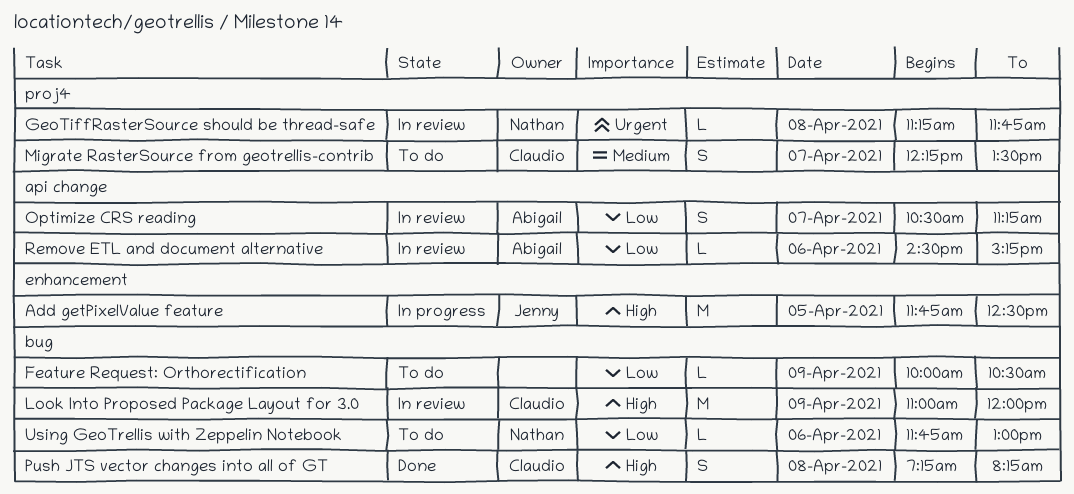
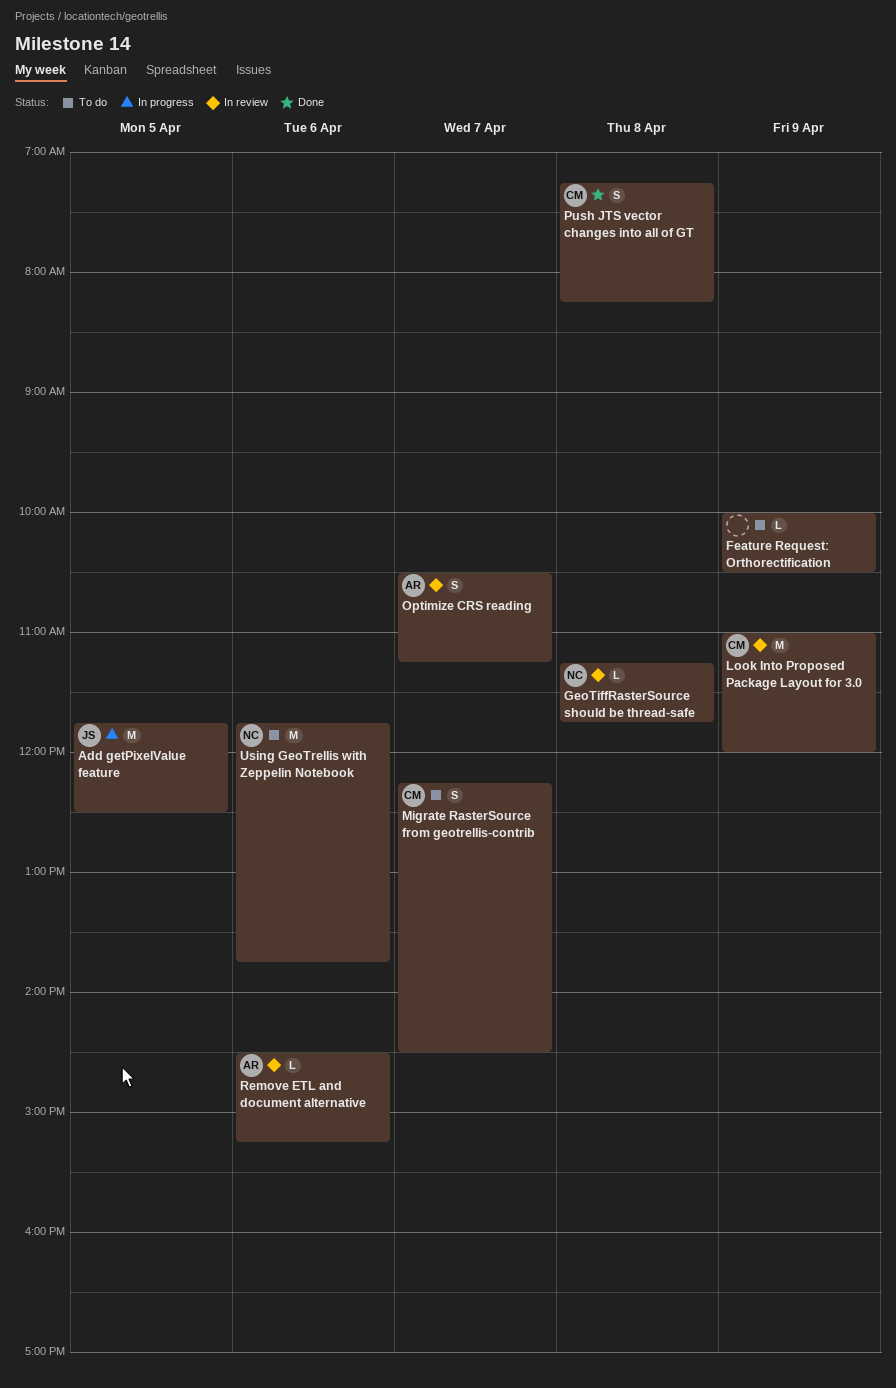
Migrate RasterSource from geotrellis-contrib, ends: 13:30 -> 14:30
Using GeoTrellis with Zeppelin Notebook, estimate: L -> M
Using GeoTrellis with Zeppelin Notebook, ends: 13:00 -> 13:45

